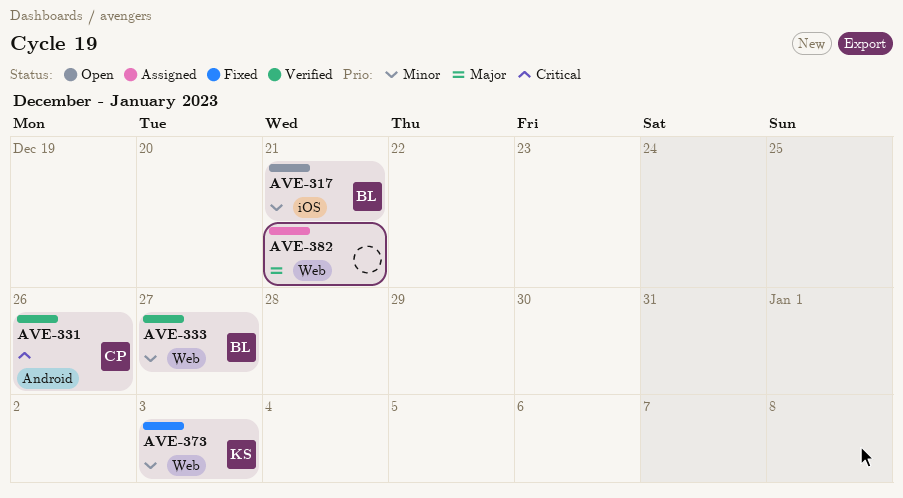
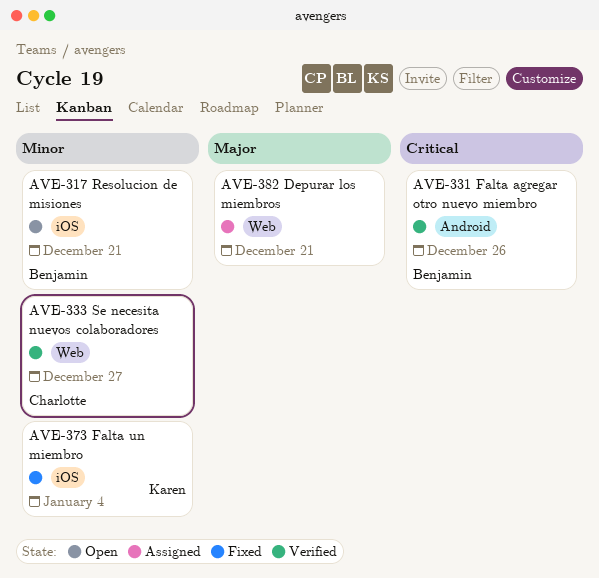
AVE-331, owner: Charlotte -> Benjamin
AVE-333, owner: Benjamin -> Charlotte
AVE-373, label: Web -> iOS
AVE-373, due: Jan 3 -> Jan 4

